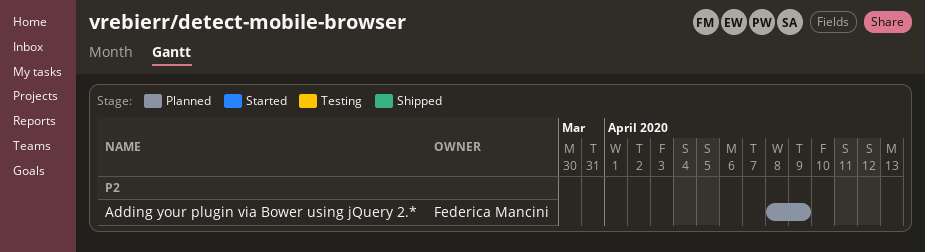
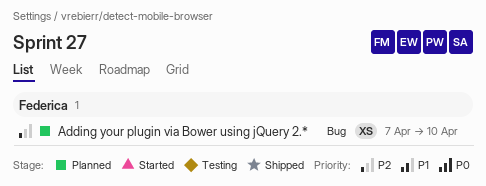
Adding your plugin via Bower using jQuery 2.*, start: Apr 8 -> Apr 7
Adding your plugin via Bower using jQuery 2.*, due: Apr 9 -> Apr 10

